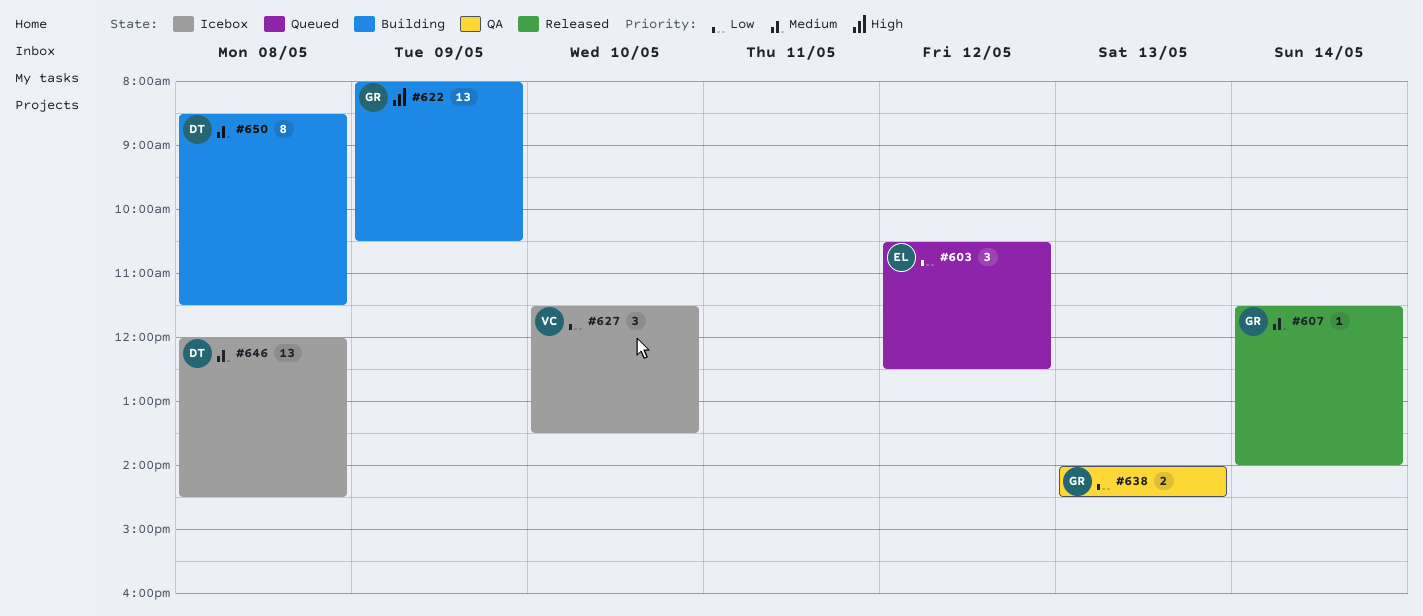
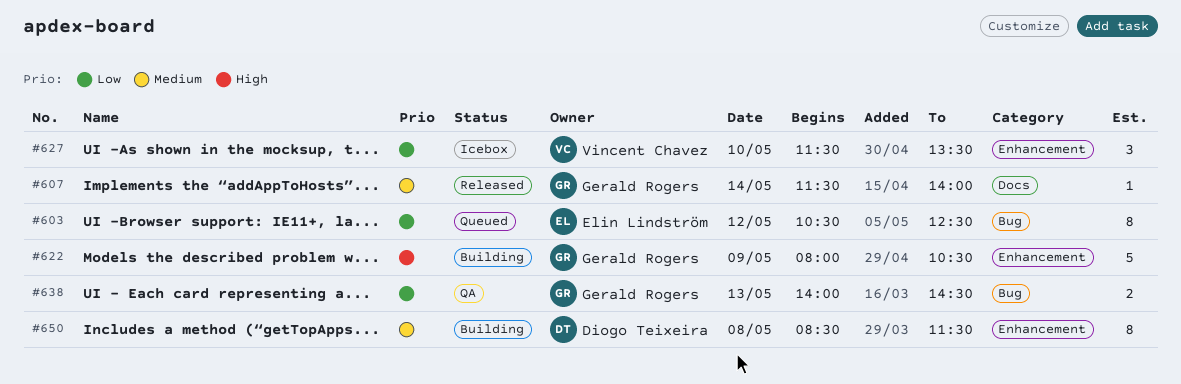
#603, estimate: 3 -> 8
#622, estimate: 13 -> 5
#646: present -> none

